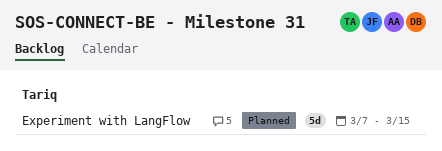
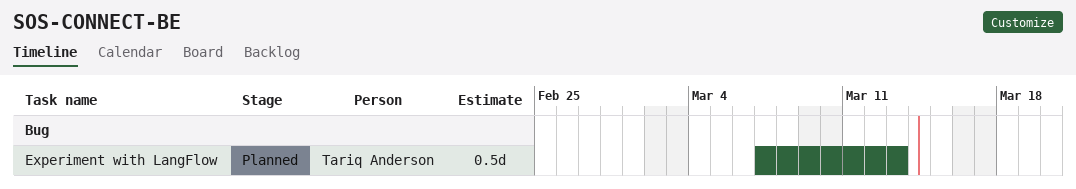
Experiment with LangFlow, estimate: 5d -> 0.5d
Experiment with LangFlow, due: Mar 15 -> Mar 13

